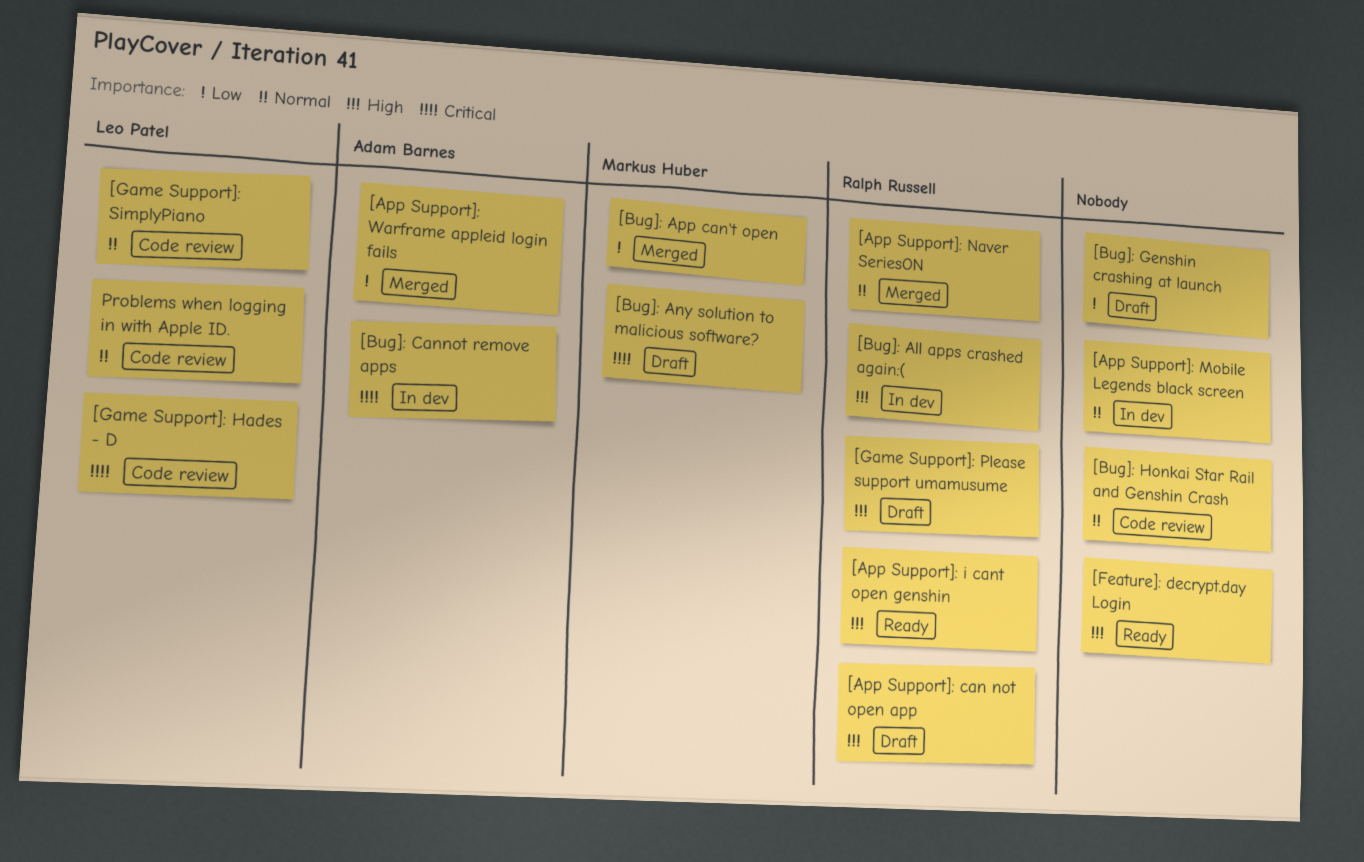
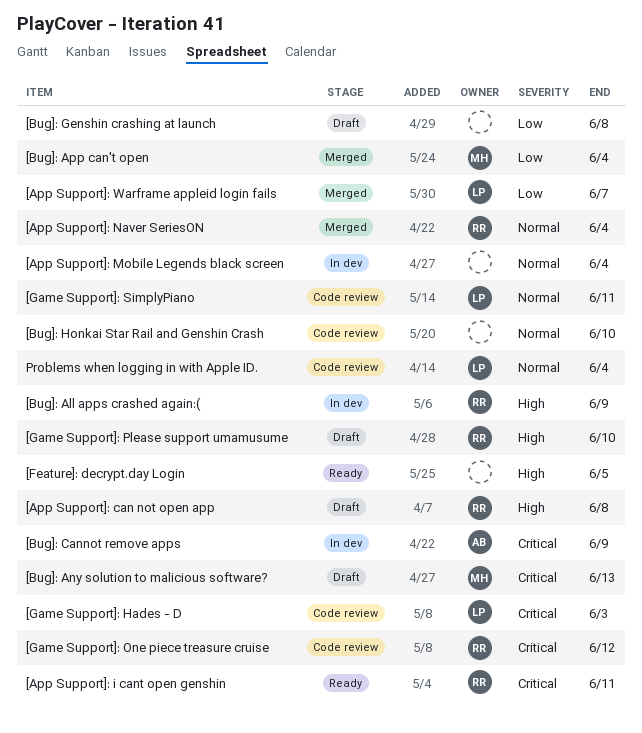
[App Support]: i cant open genshin, priority: High -> Critical
[App Support]: Warframe appleid login fails, owner: Adam Barnes -> Leo Patel
[Game Support]: One piece treasure cruise: none -> present

